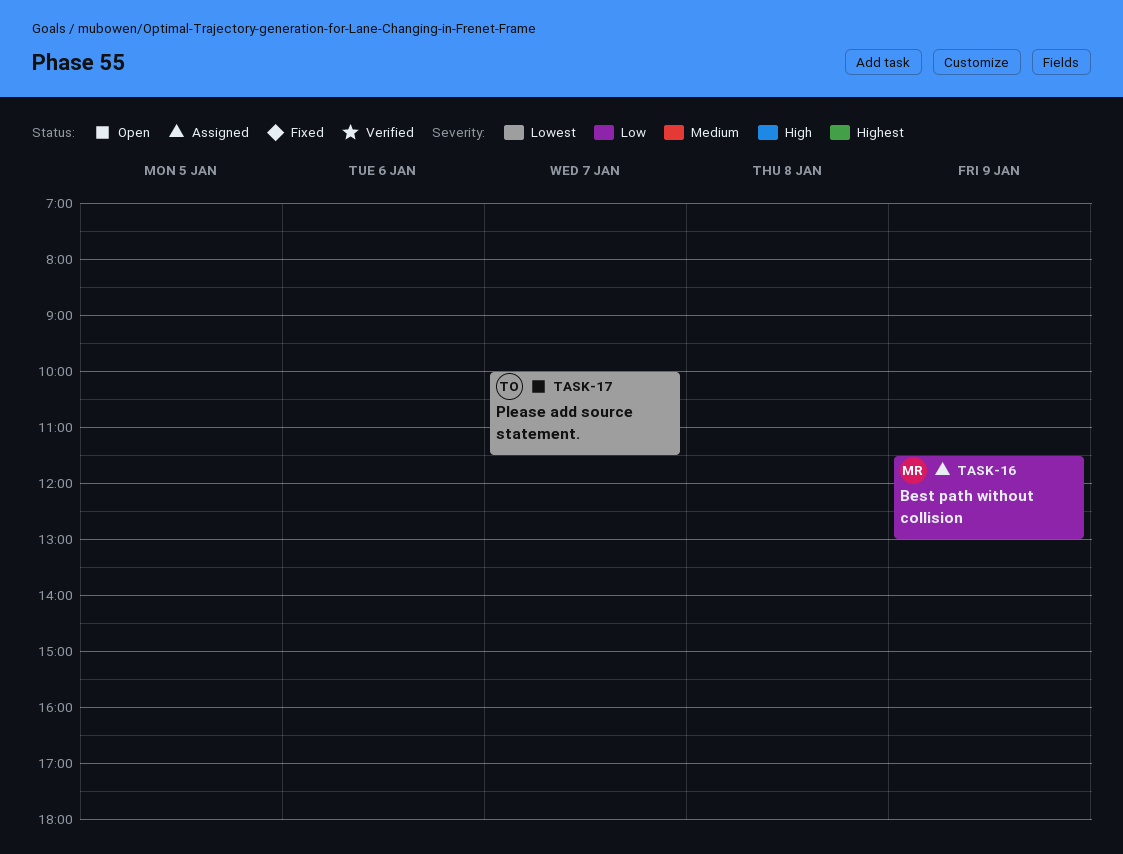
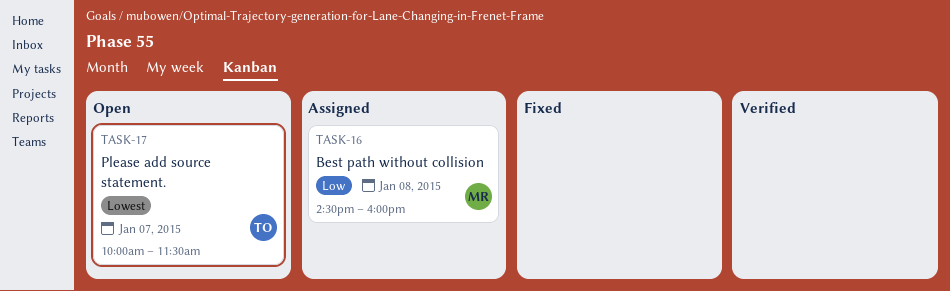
TASK-16, day: Jan 9 -> Jan 8
TASK-16, begins: 11:30 -> 14:30
TASK-16, ends: 13:00 -> 16:00

